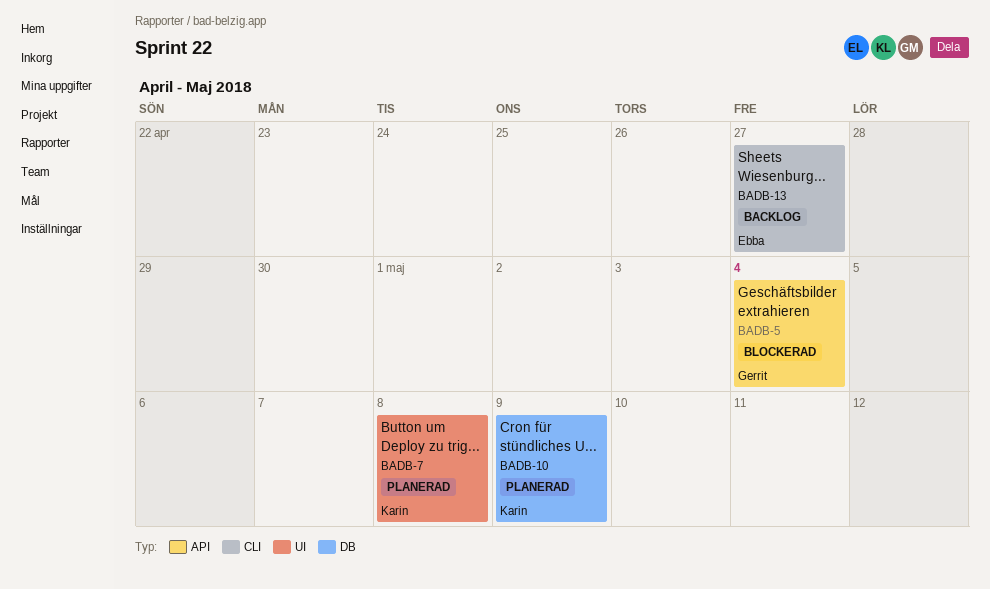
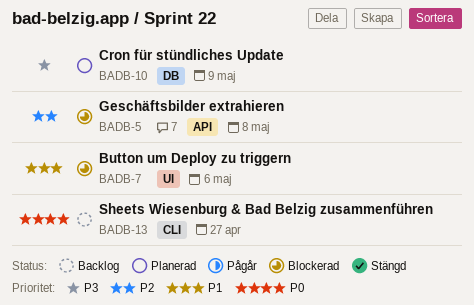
BADB-5, due: May 4 -> May 8
BADB-7, status: Planerad -> Blockerad
BADB-7, due: May 8 -> May 6

